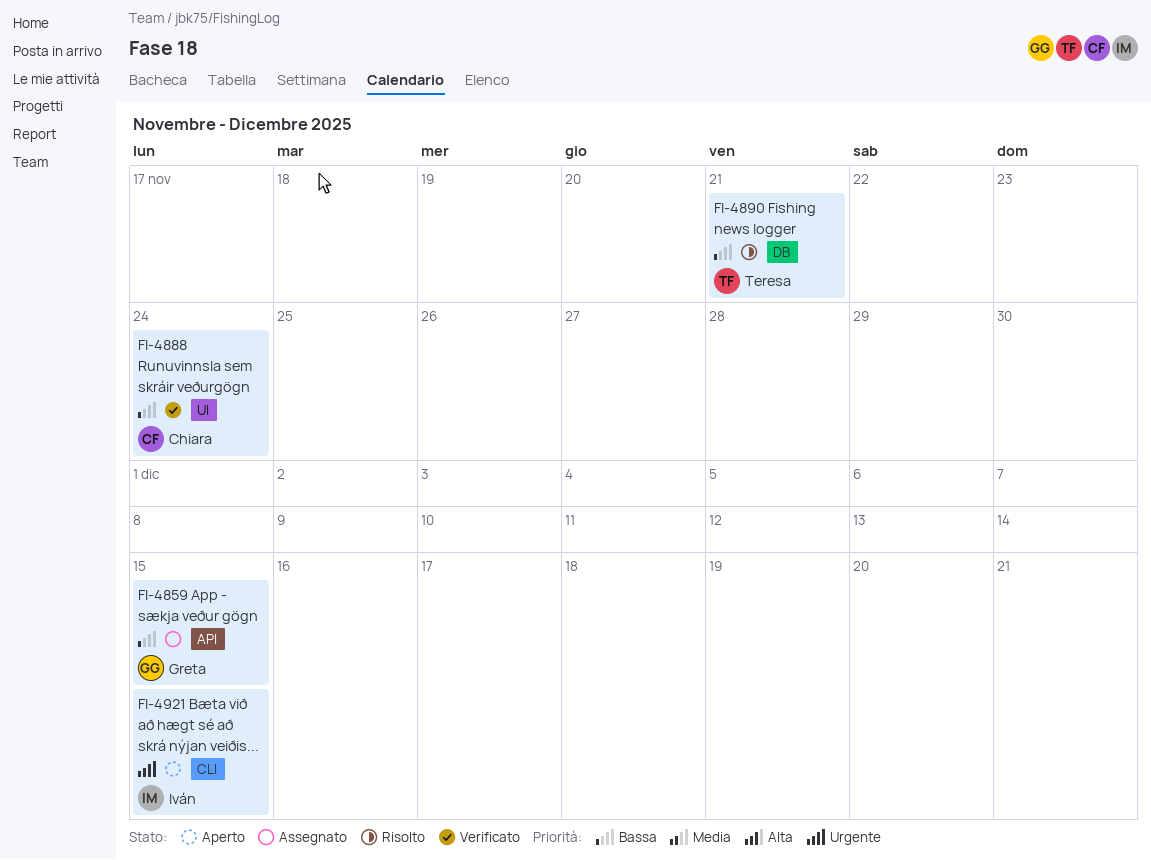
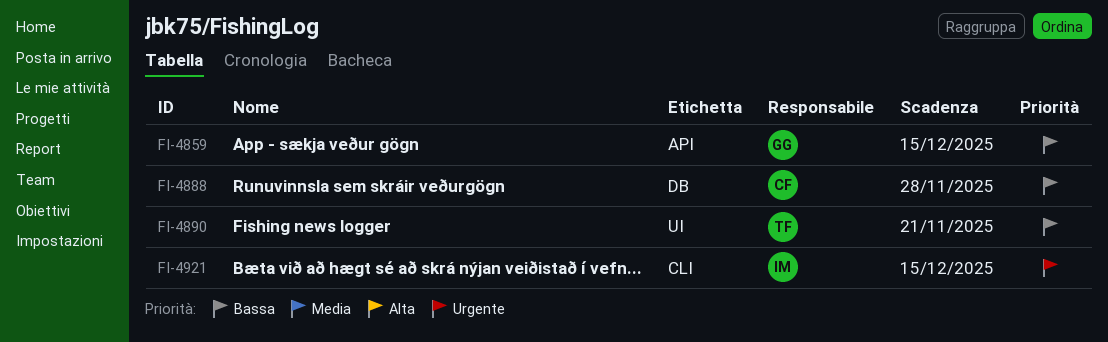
FI-4888, label: UI -> DB
FI-4888, due: Nov 24 -> Nov 28
FI-4890, label: DB -> UI

